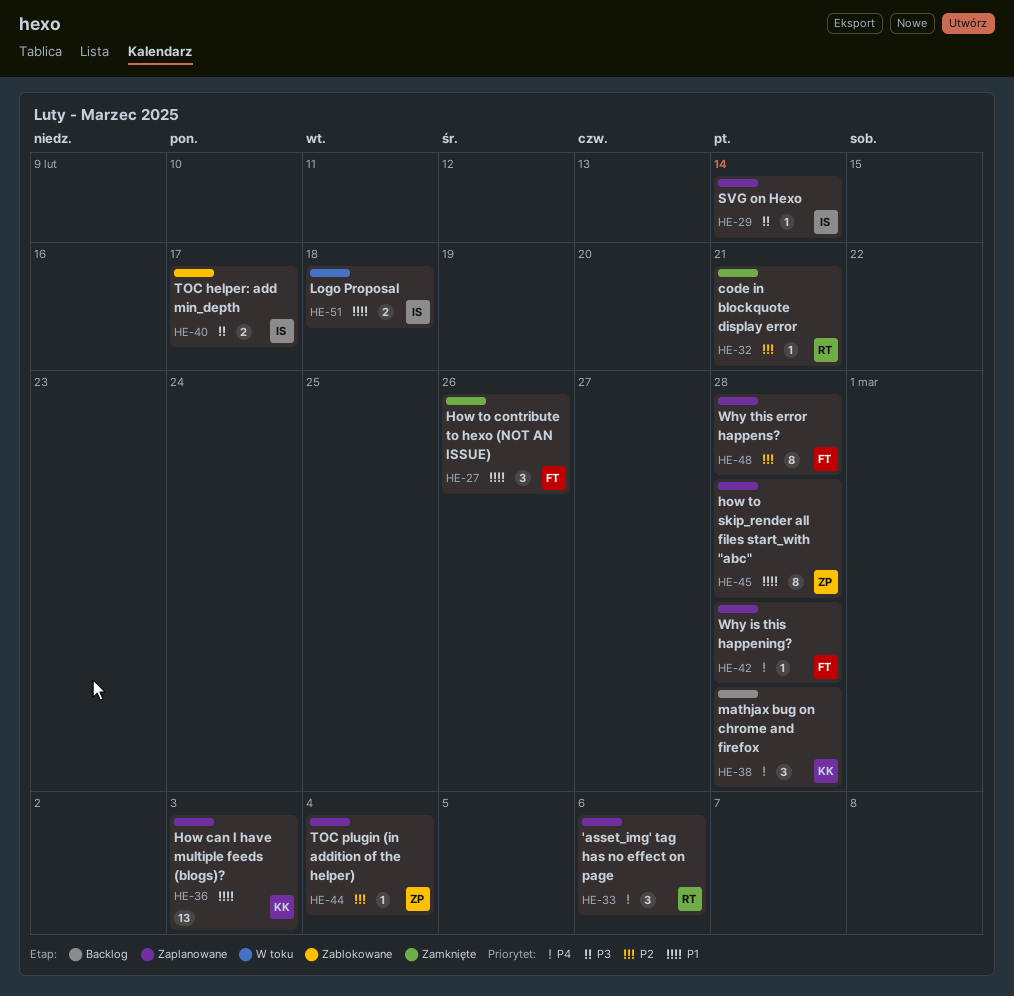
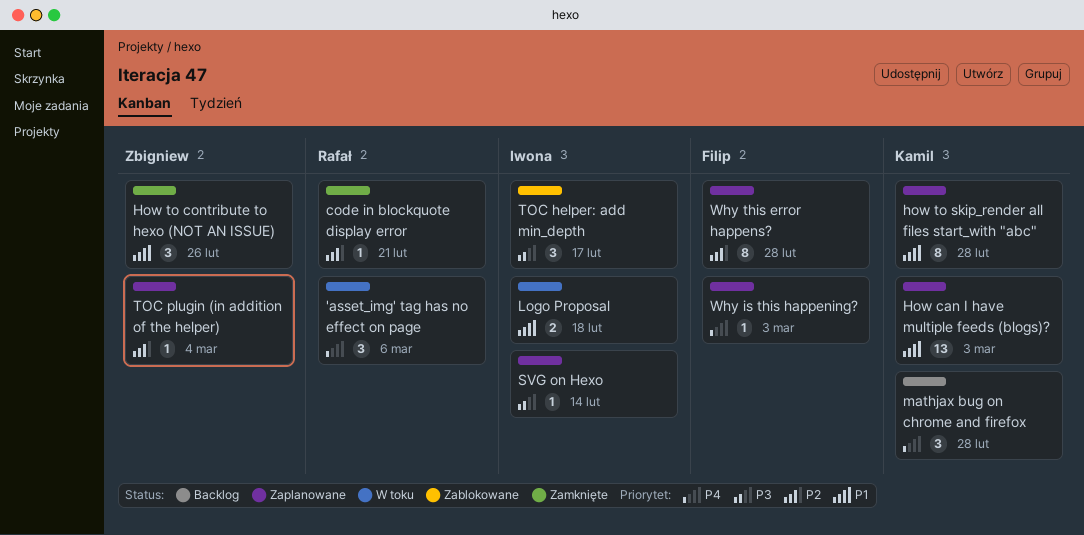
'asset_img' tag has no effect on page, status: Zaplanowane -> W toku
How to contribute to hexo (NOT AN ISSUE), owner: Filip -> Zbigniew
how to skip_render all files start_with "abc", owner: Zbigniew -> Kamil
TOC helper: add min_depth, estimate: 2 -> 3
Why is this happening?, due: Feb 28 -> Mar 3

